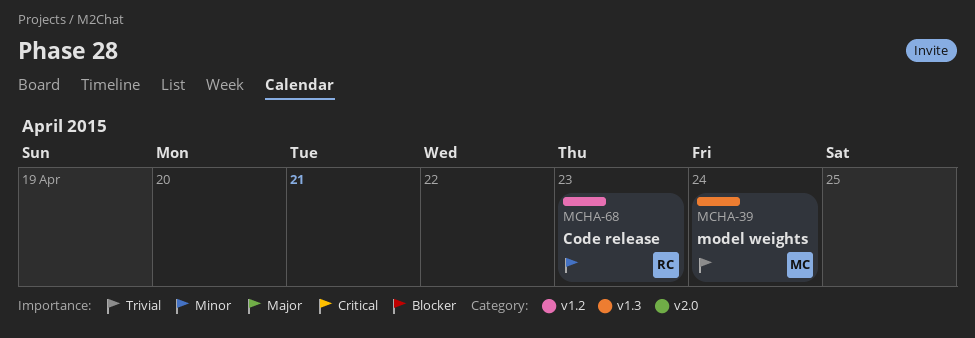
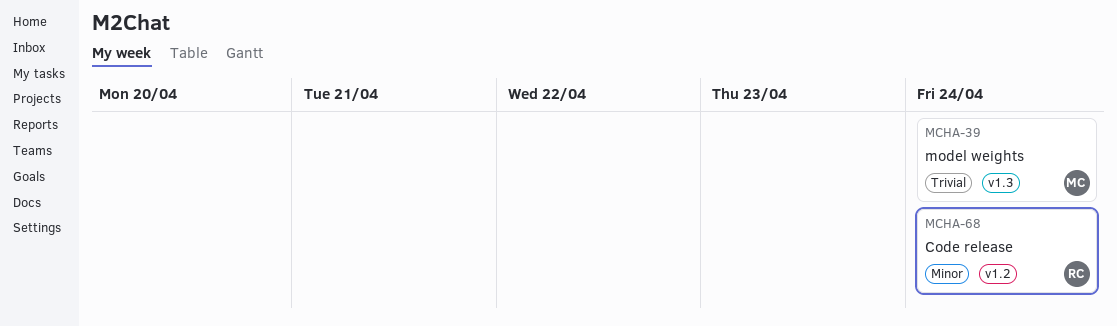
MCHA-68, due: Apr 23 -> Apr 24

